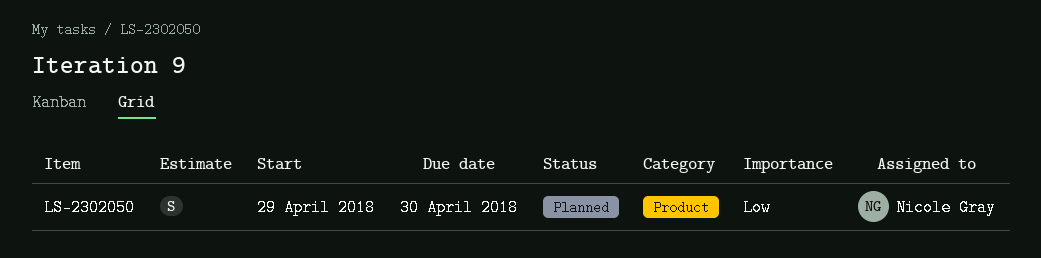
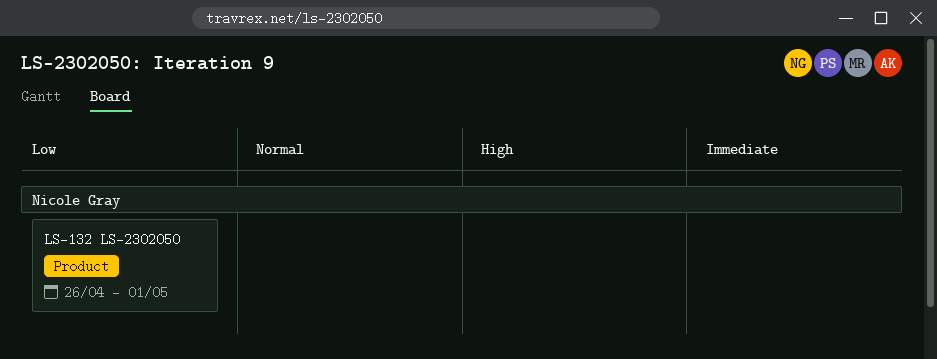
LS-2302050, start: Apr 29 -> Apr 26
LS-2302050, due: Apr 30 -> May 1

